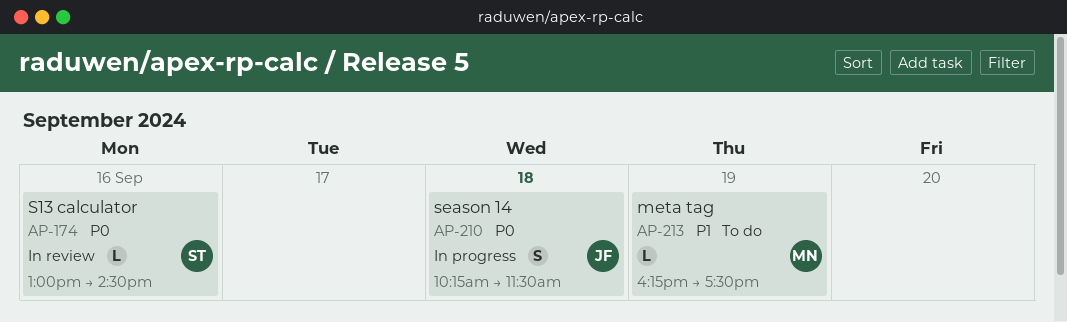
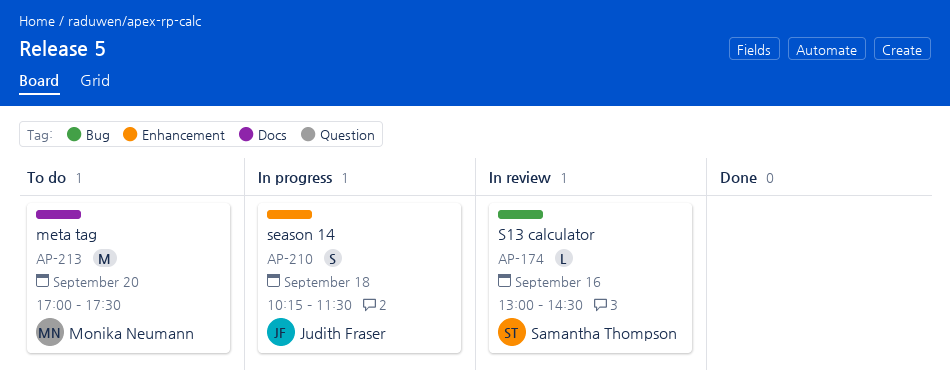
AP-213, estimate: L -> M
AP-213, day: Sep 19 -> Sep 20
AP-213, begins: 16:15 -> 17:00

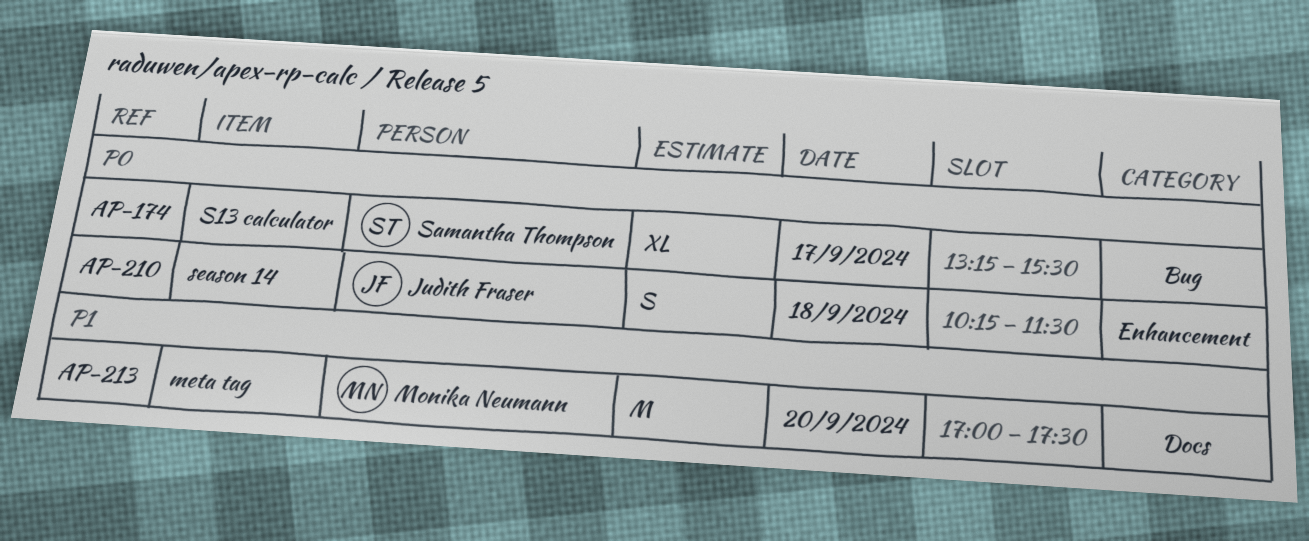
AP-174, estimate: L -> XL
AP-174, day: Sep 16 -> Sep 17
AP-174, begins: 13:00 -> 13:15
AP-174, ends: 14:30 -> 15:30

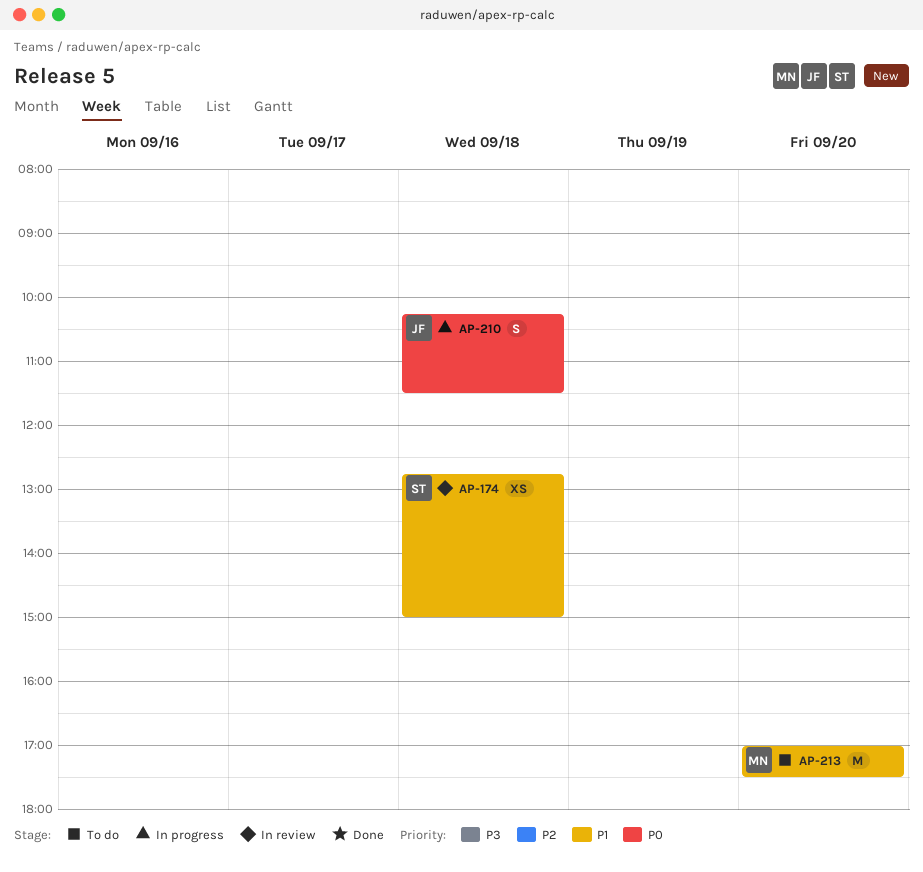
AP-174, priority: P0 -> P1
AP-174, estimate: XL -> XS
AP-174, day: Sep 17 -> Sep 18
AP-174, begins: 13:15 -> 12:45
AP-174, ends: 15:30 -> 15:00

